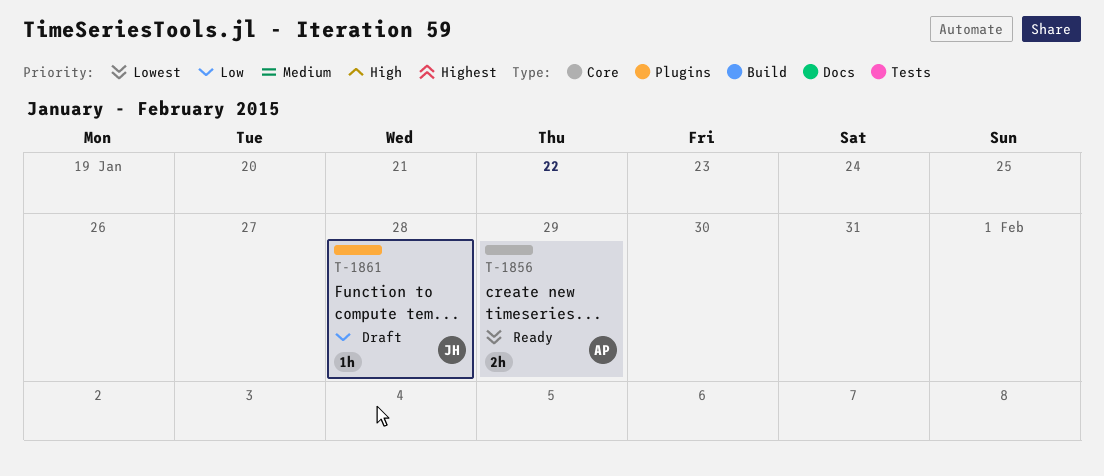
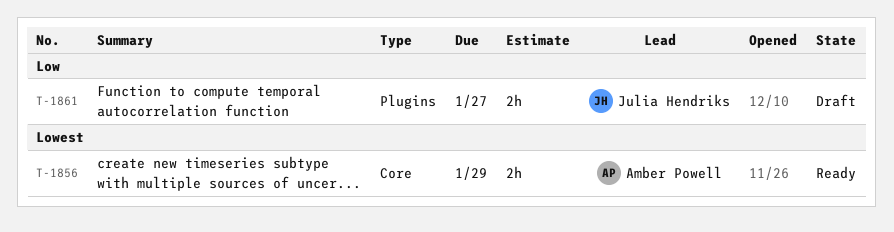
T-1861, estimate: 1h -> 2h
T-1861, due: Jan 28 -> Jan 27

